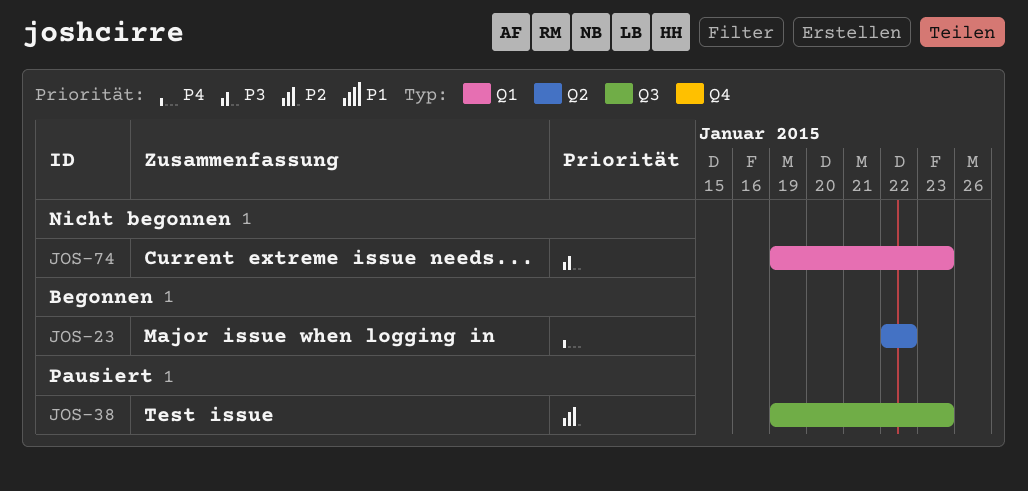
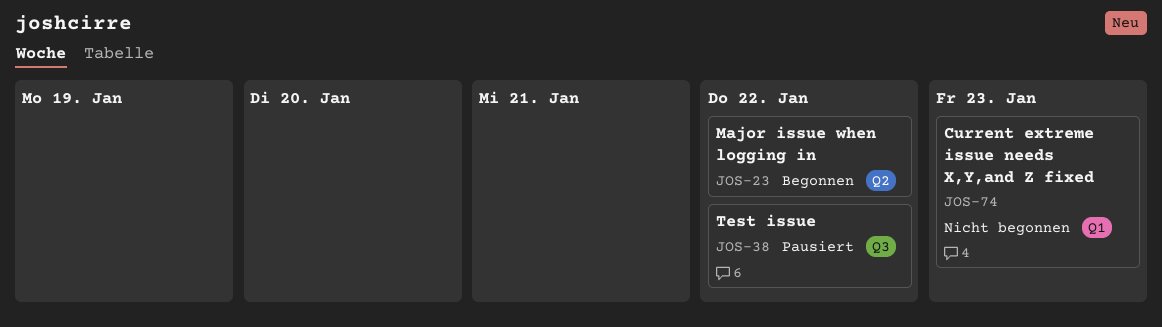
JOS-38, due: Jan 23 -> Jan 22

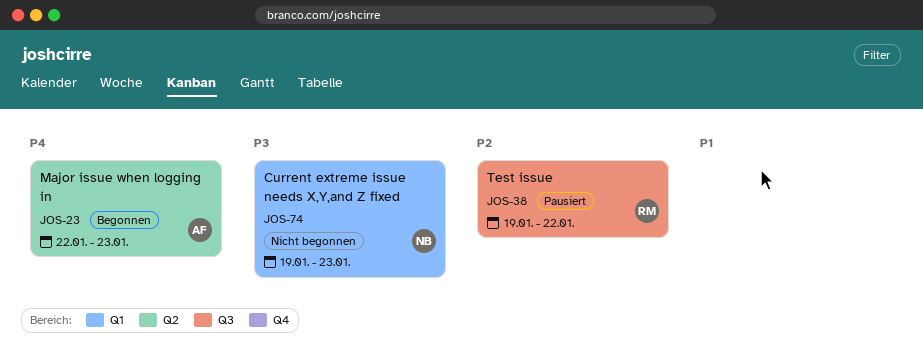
JOS-23, due: Jan 22 -> Jan 23

